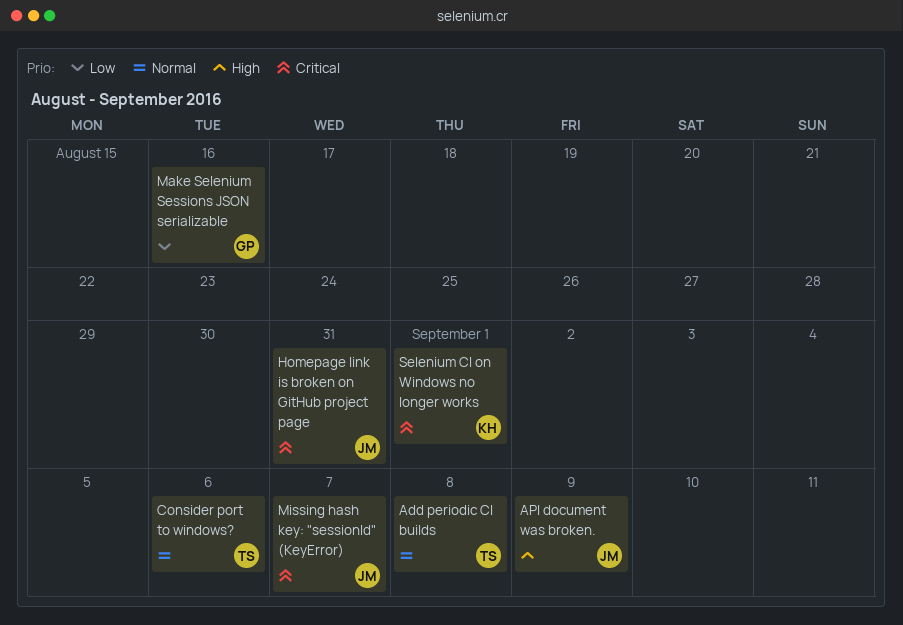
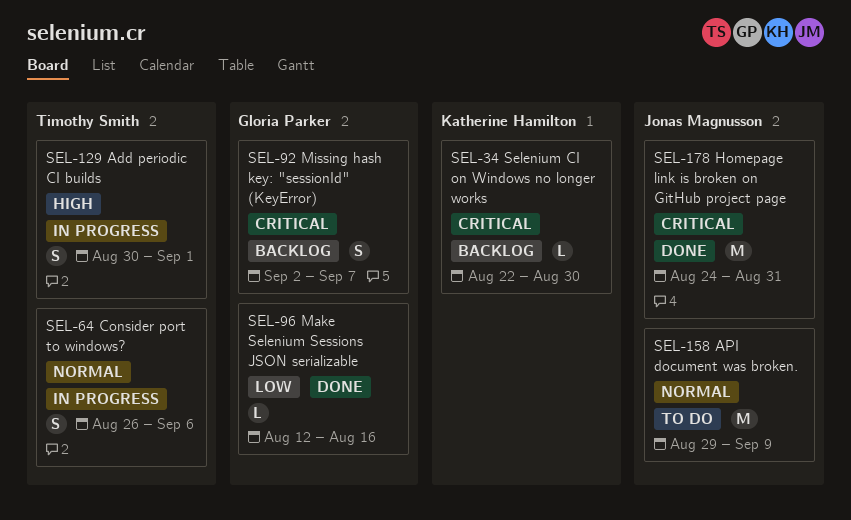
Add periodic CI builds, priority: Normal -> High
Add periodic CI builds, due: Sep 8 -> Sep 1
API document was broken., priority: High -> Normal
Missing hash key: "sessionId" (KeyError), owner: Jonas Magnusson -> Gloria Parker
Selenium CI on Windows no longer works, due: Sep 1 -> Aug 30

